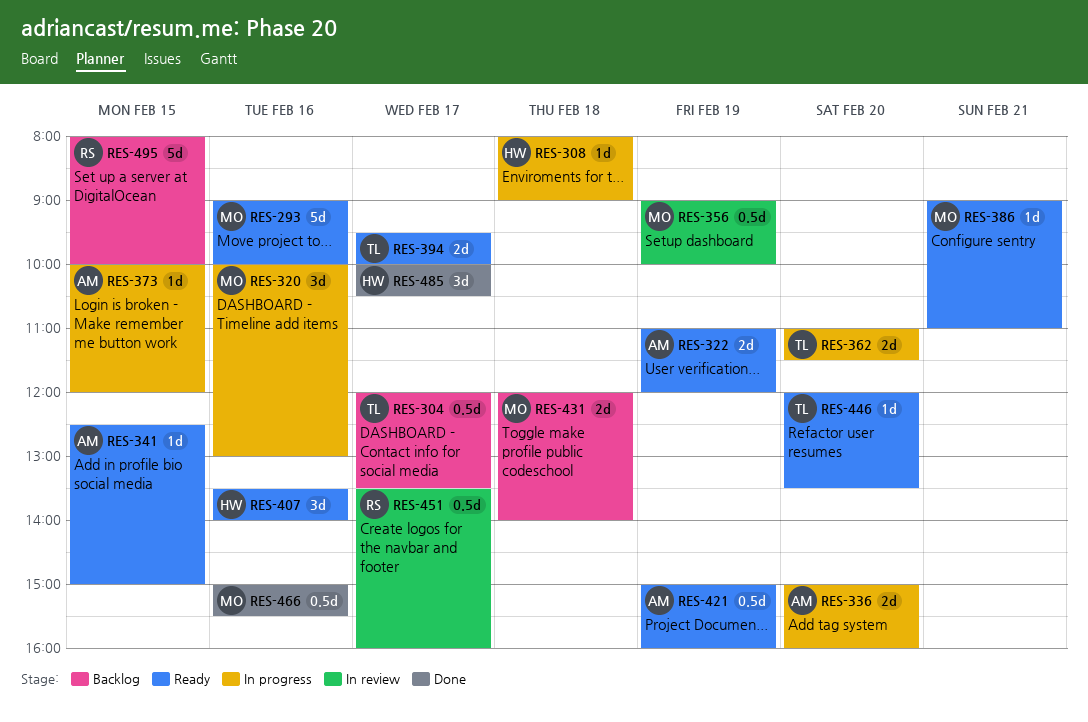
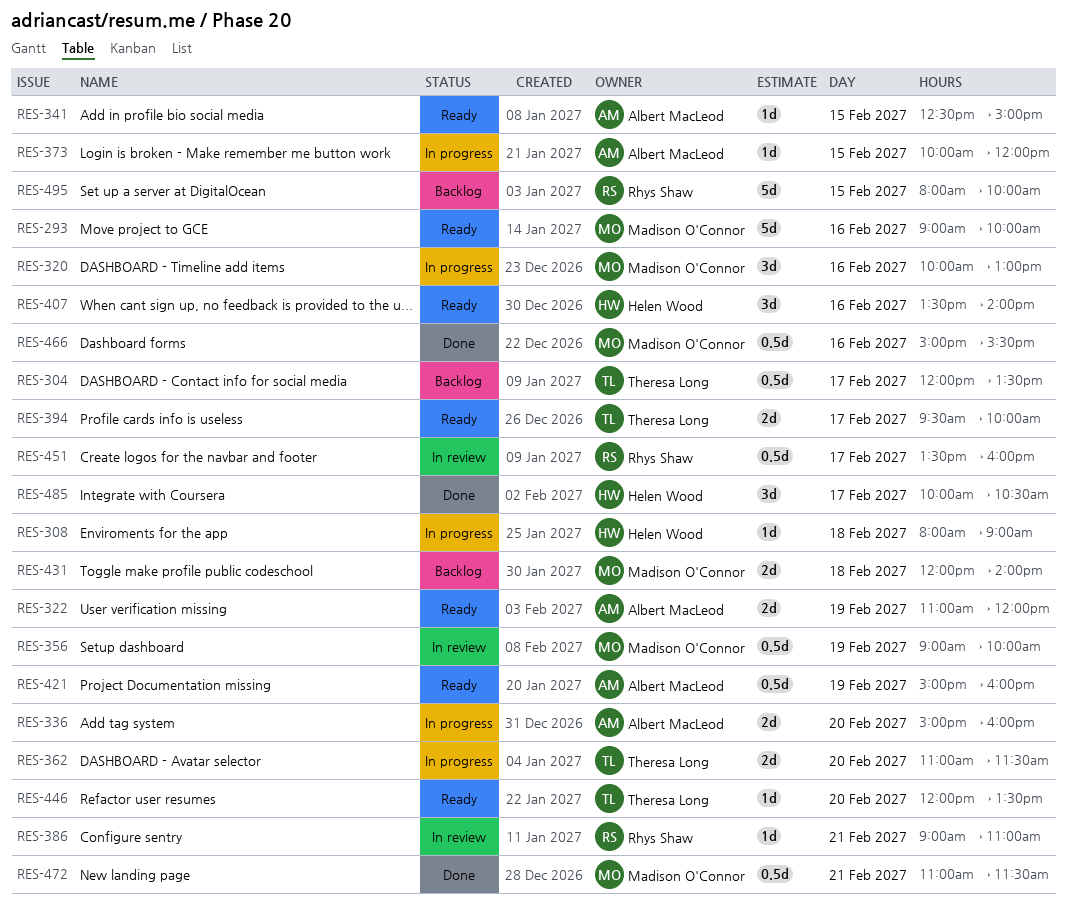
RES-386, status: Ready -> In review
RES-386, owner: Madison O'Connor -> Rhys Shaw
RES-472: none -> present

